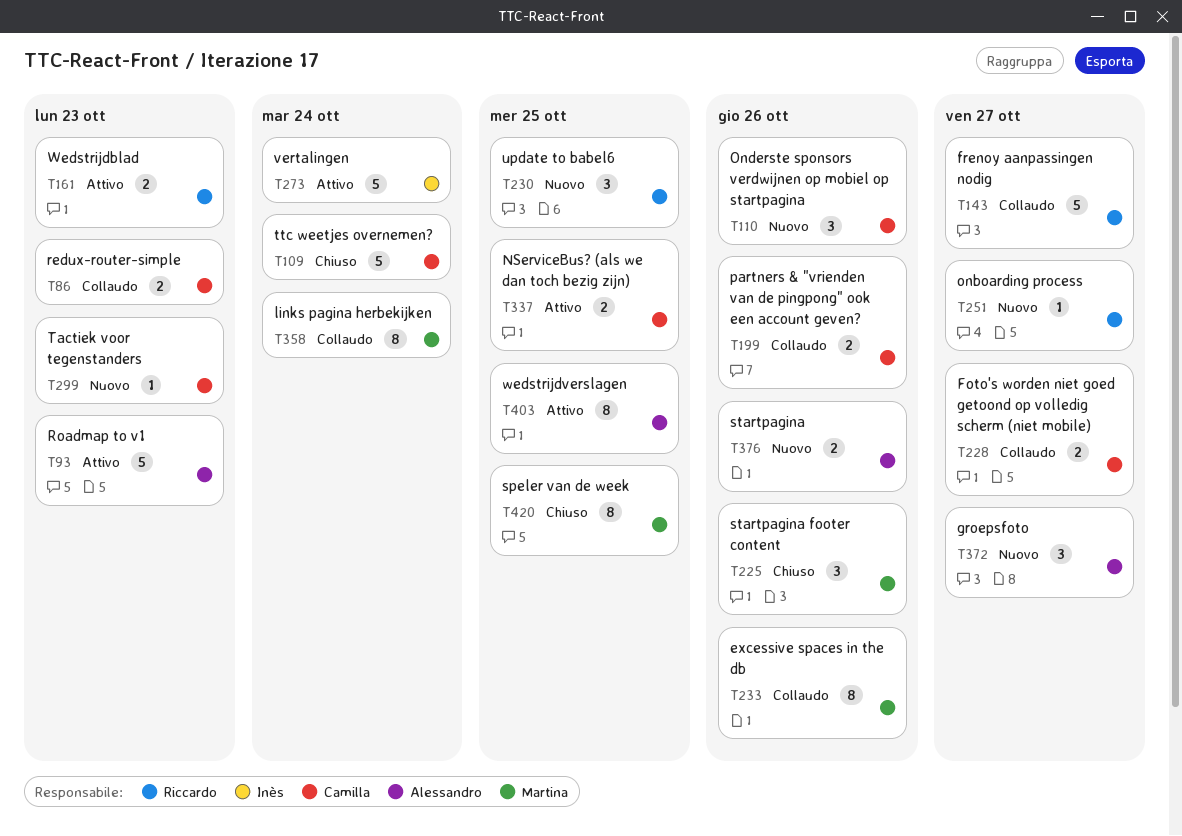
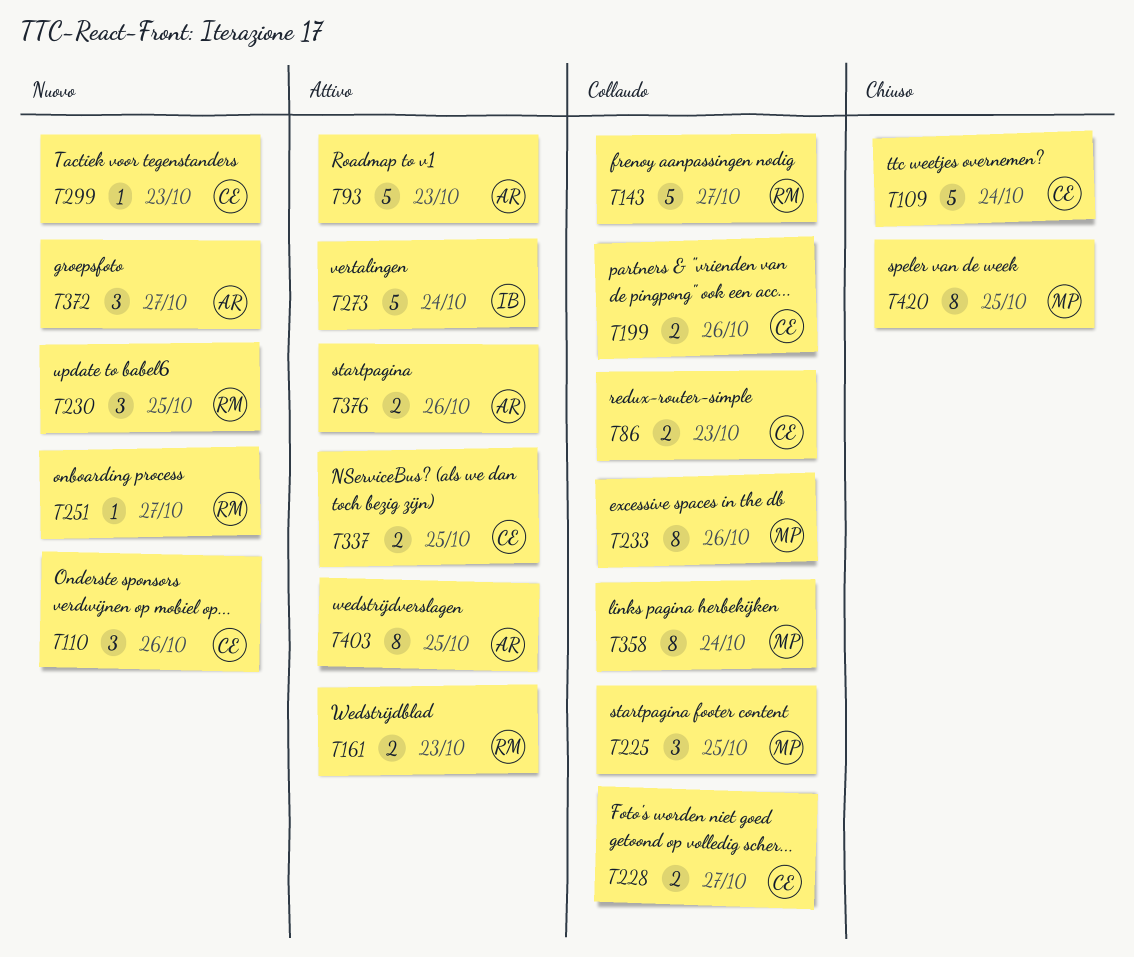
T225, status: Chiuso -> Collaudo
T225, due: Oct 26 -> Oct 25
T376, status: Nuovo -> Attivo

